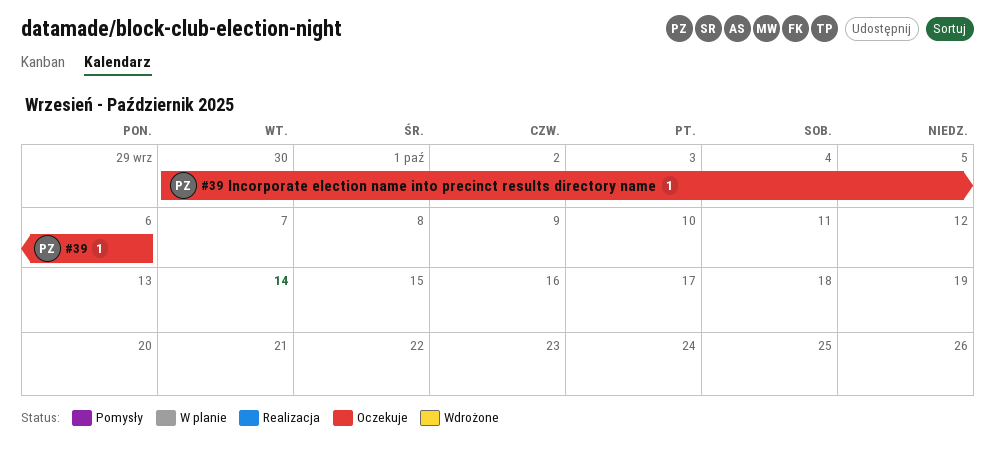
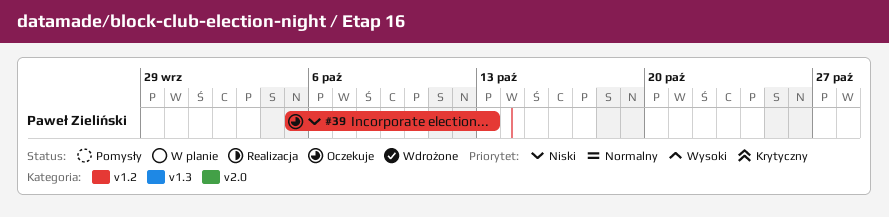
#39, start: Sep 30 -> Oct 5
#39, due: Oct 6 -> Oct 13

